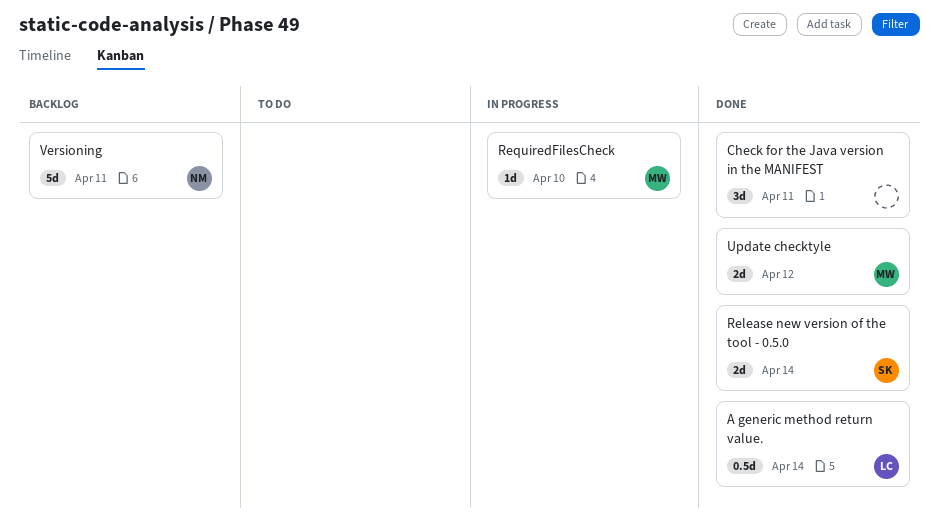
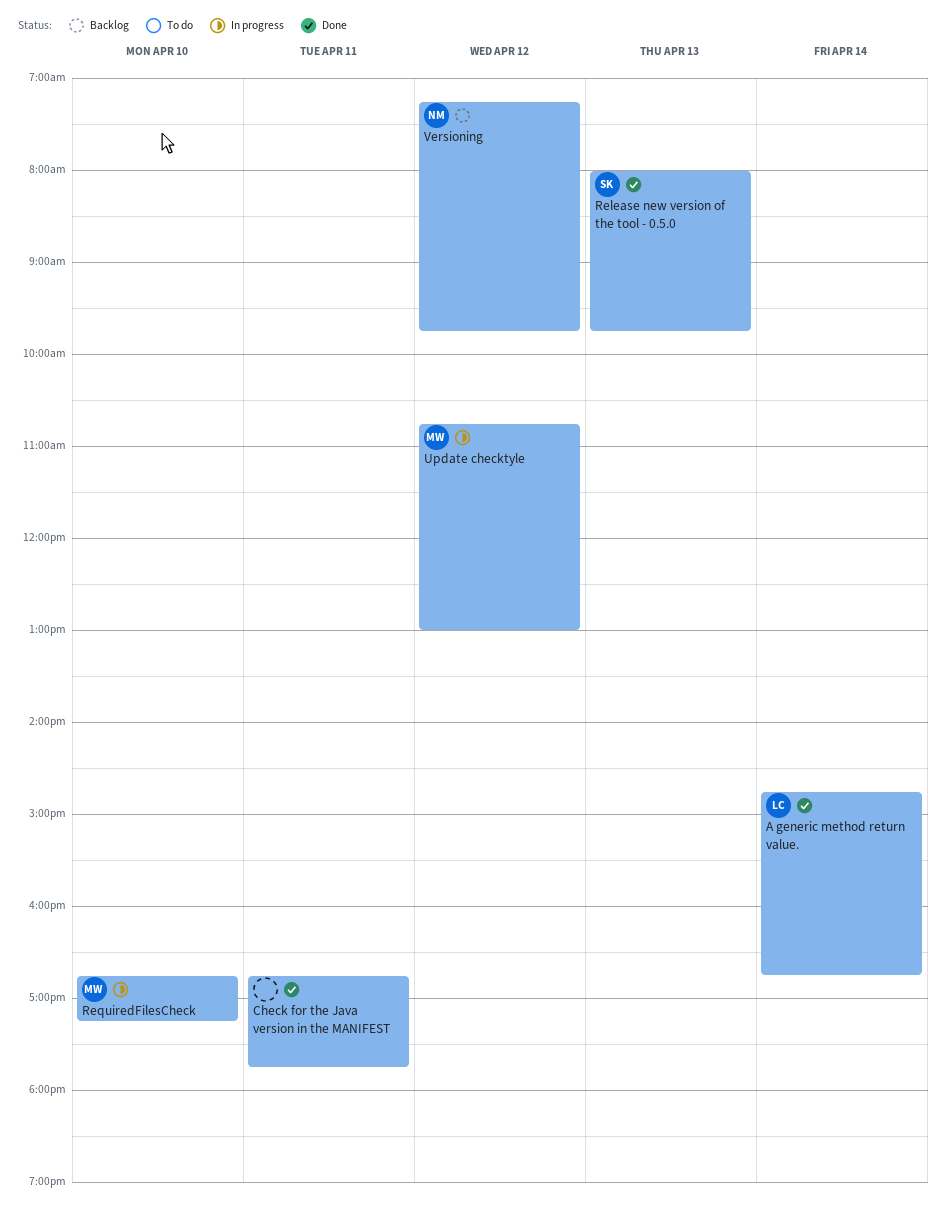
Release new version of the tool - 0.5.0, day: Apr 14 -> Apr 13
Update checktyle, status: Done -> In progress
Versioning, day: Apr 11 -> Apr 12

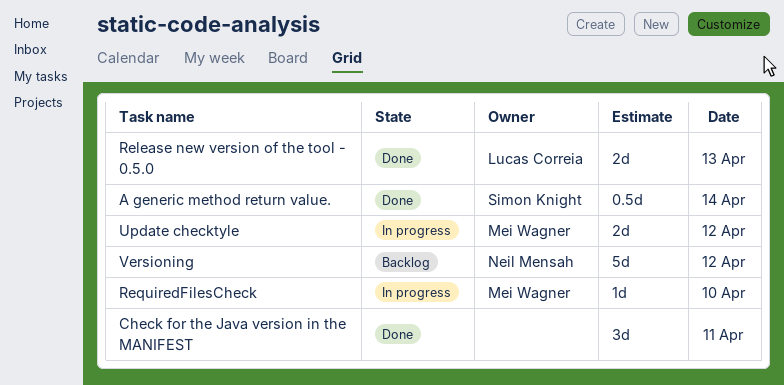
A generic method return value., owner: Lucas Correia -> Simon Knight
Release new version of the tool - 0.5.0, owner: Simon Knight -> Lucas Correia

